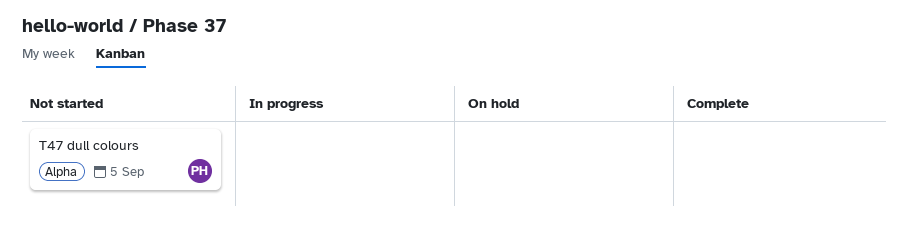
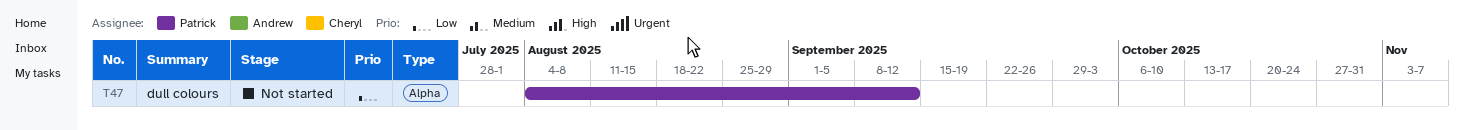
T47, due: Sep 5 -> Sep 12

